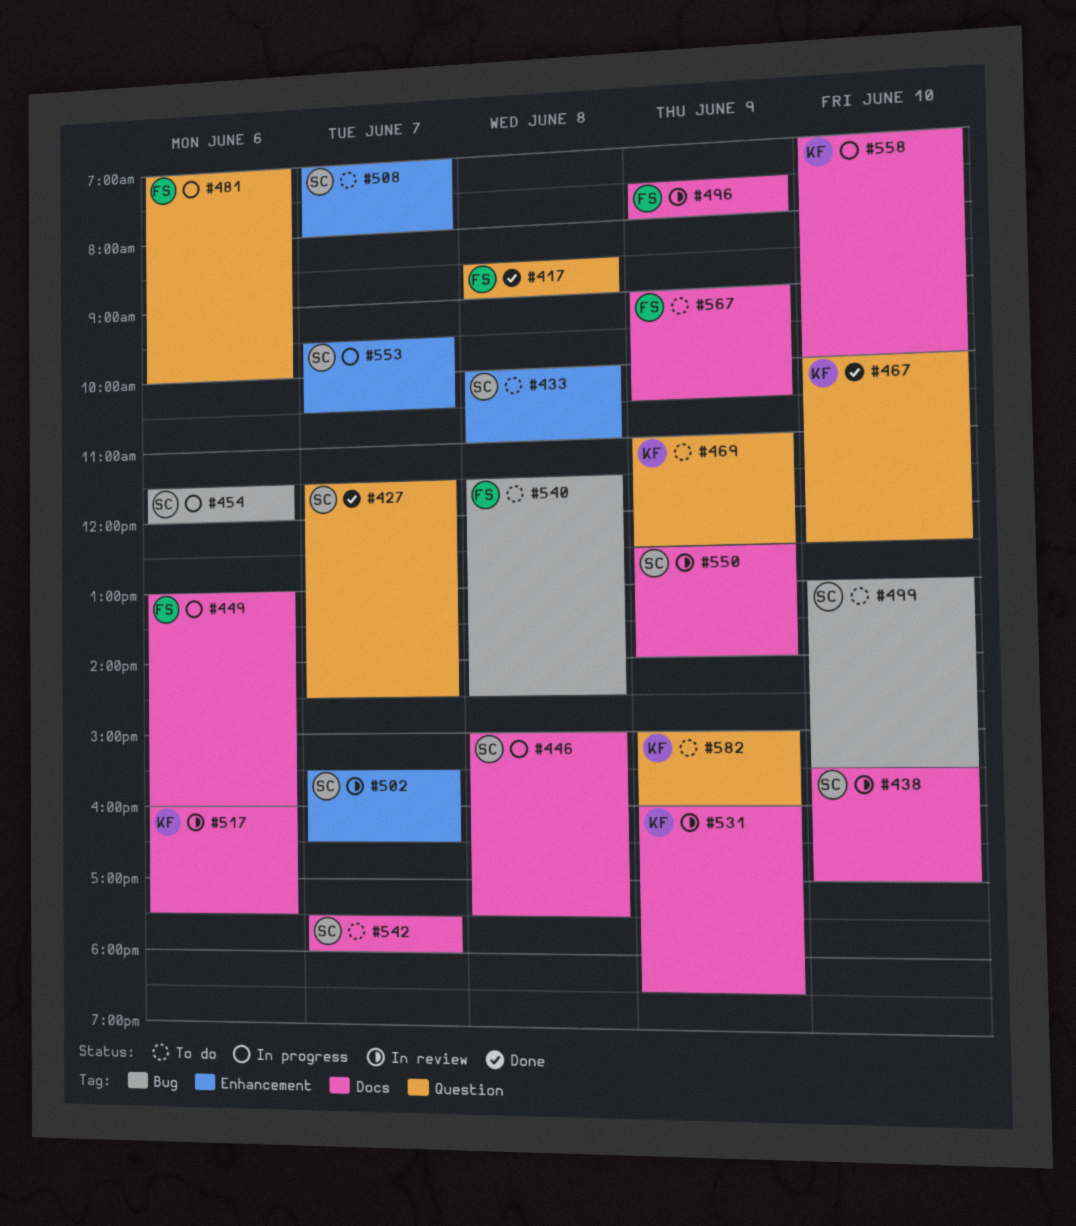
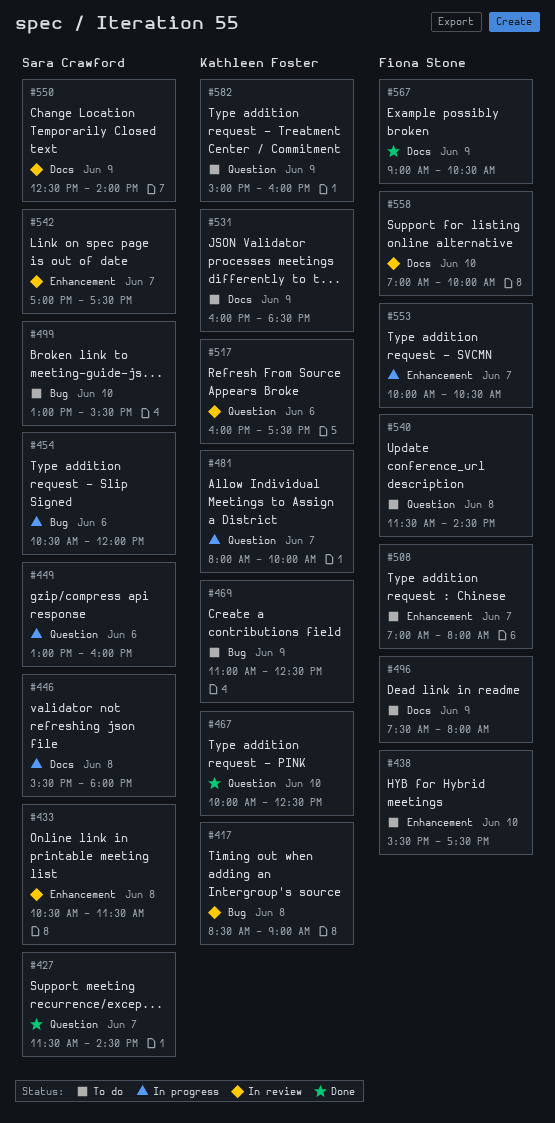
#417, status: Done -> In review
#417, owner: Fiona Stone -> Kathleen Foster
#417, label: Question -> Bug
#433, status: To do -> In review
#433, begins: 10:00 -> 10:30
#433, ends: 11:00 -> 11:30
#438, status: In review -> To do
#438, owner: Sara Crawford -> Fiona Stone
#438, label: Docs -> Enhancement
#438, ends: 17:00 -> 17:30
#446, begins: 15:00 -> 15:30
#446, ends: 17:30 -> 18:00
#449, owner: Fiona Stone -> Sara Crawford
#449, label: Docs -> Question
#454, begins: 11:30 -> 10:30
#469, label: Question -> Bug
#481, owner: Fiona Stone -> Kathleen Foster
#481, day: Jun 6 -> Jun 7
#481, begins: 07:00 -> 08:00
#496, status: In review -> To do
#502: present -> none
#508, owner: Sara Crawford -> Fiona Stone
#517, label: Docs -> Question
#531, status: In review -> To do
#540, label: Bug -> Question
#542, status: To do -> In review
#542, label: Docs -> Enhancement
#542, begins: 17:30 -> 17:00
#542, ends: 18:00 -> 17:30
#553, owner: Sara Crawford -> Fiona Stone
#553, begins: 09:30 -> 10:00
#558, status: In progress -> In review
#558, owner: Kathleen Foster -> Fiona Stone
#567, status: To do -> Done

